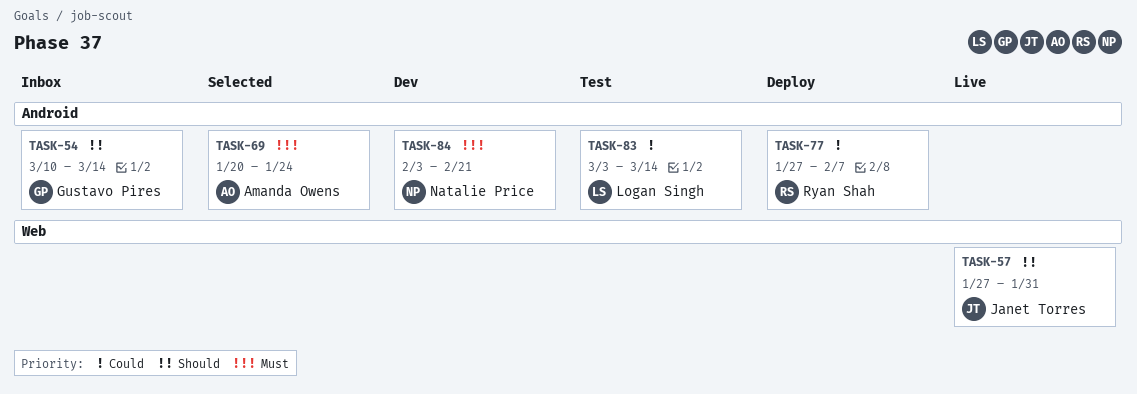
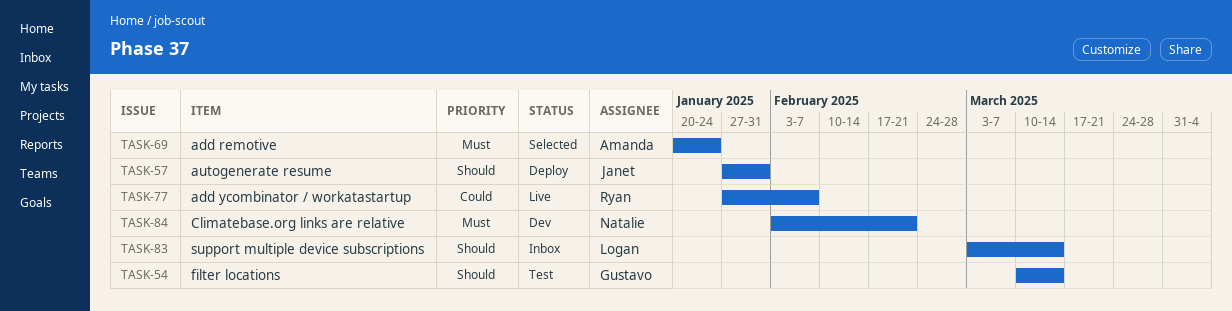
TASK-54, status: Inbox -> Test
TASK-57, status: Live -> Deploy
TASK-77, status: Deploy -> Live
TASK-83, status: Test -> Inbox
TASK-83, priority: Could -> Should

